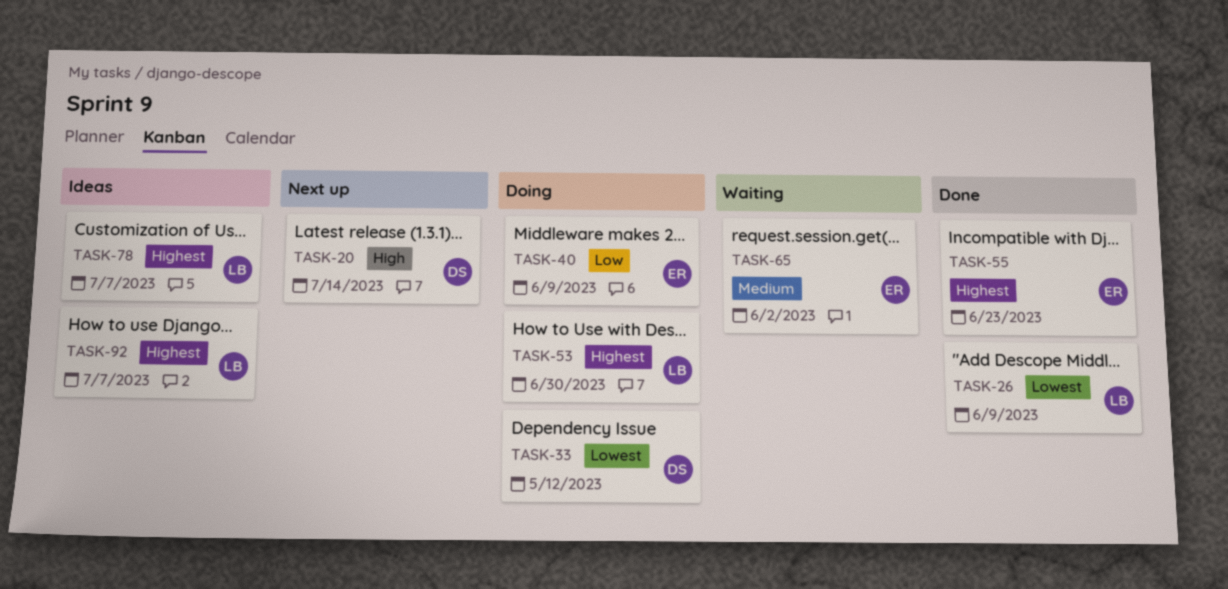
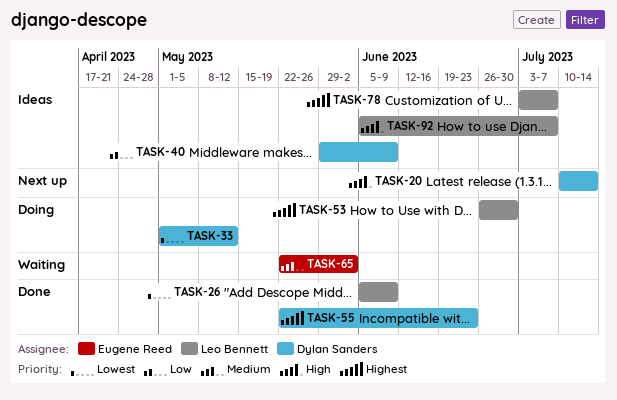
TASK-40, status: Doing -> Ideas
TASK-40, owner: Eugene Reed -> Dylan Sanders
TASK-55, owner: Eugene Reed -> Dylan Sanders
TASK-92, priority: Highest -> High

